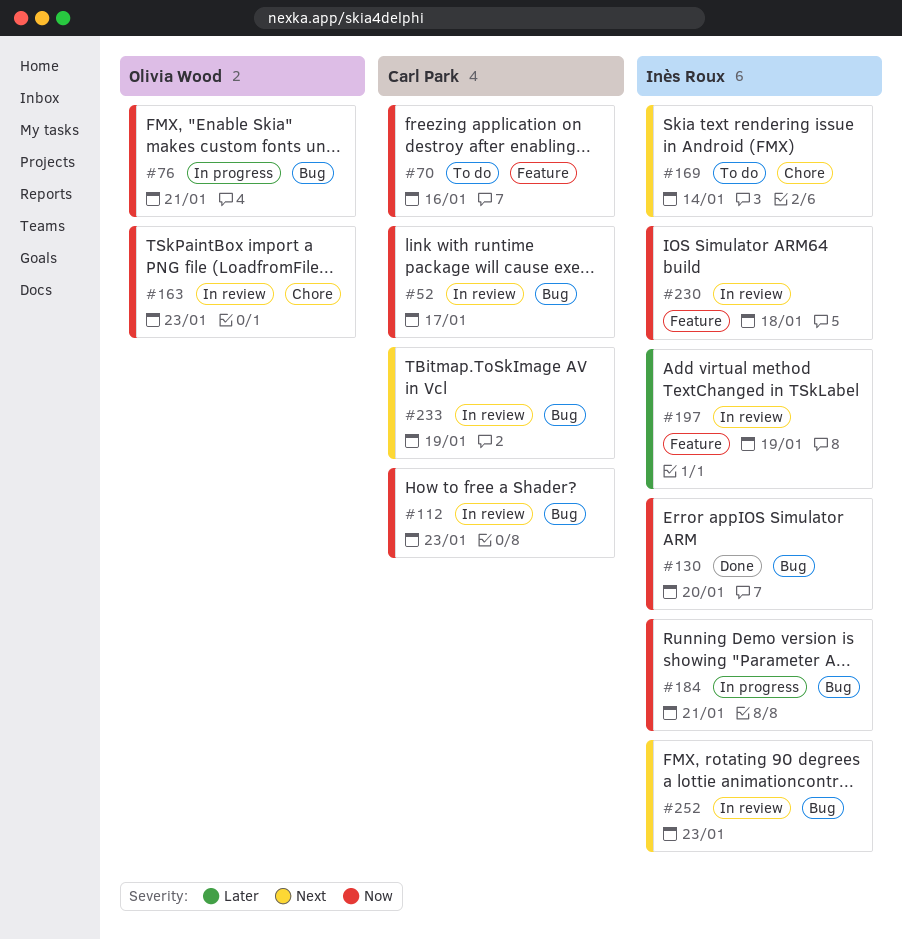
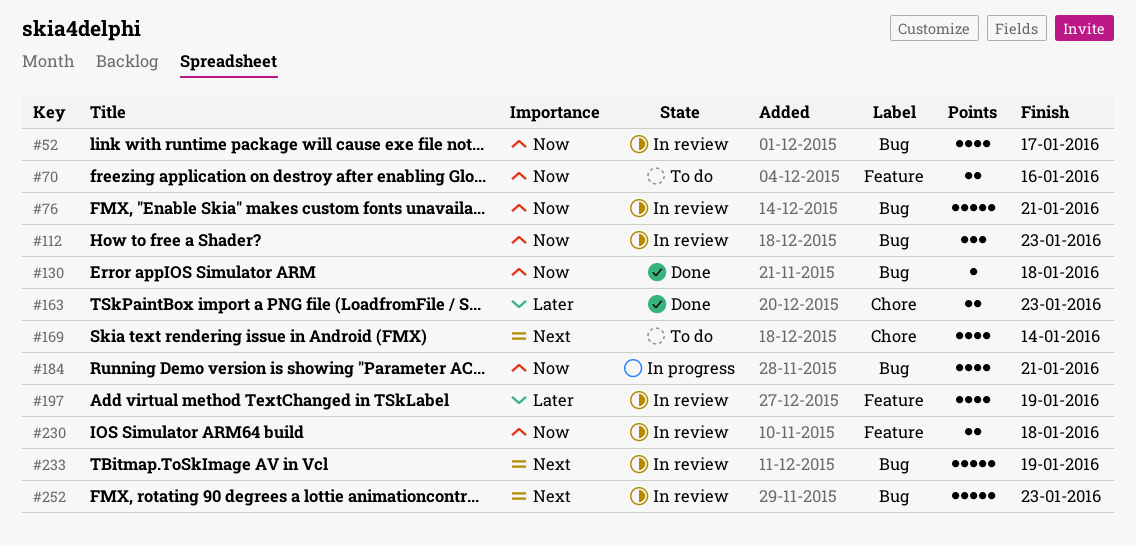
#76, status: In progress -> In review
#130, due: Jan 20 -> Jan 18
#163, status: In review -> Done
#163, priority: Now -> Later

